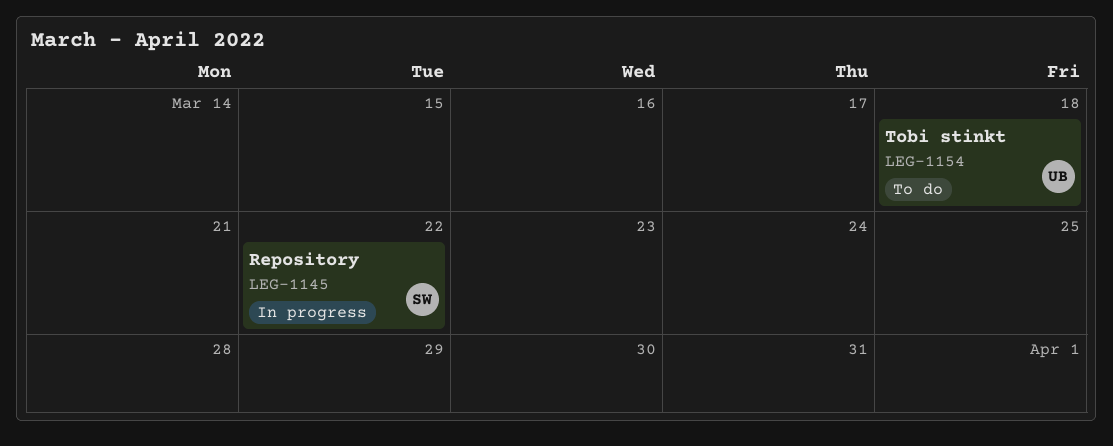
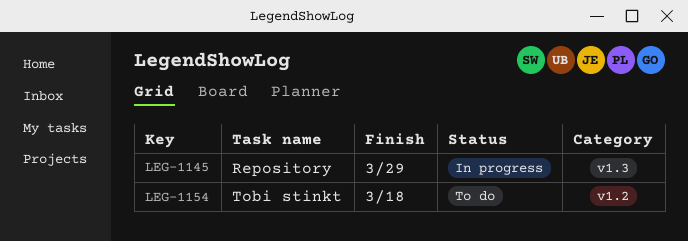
LEG-1145, due: Mar 22 -> Mar 29

